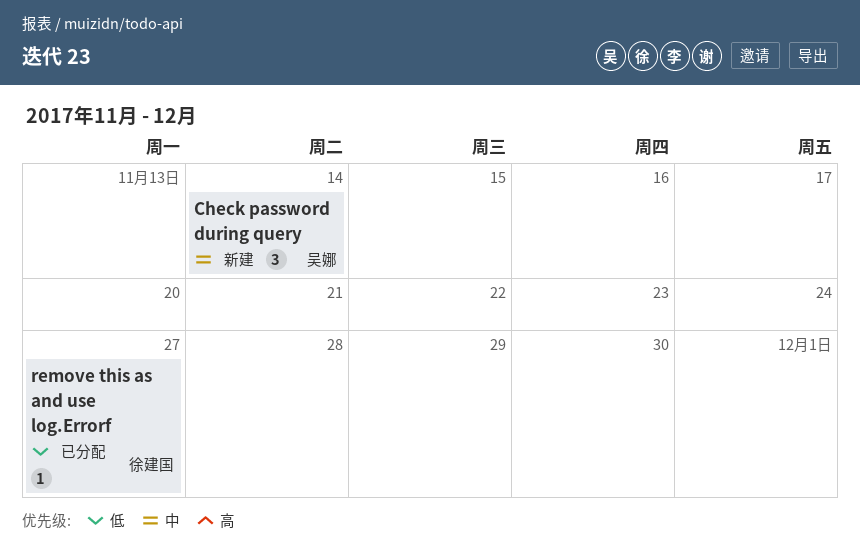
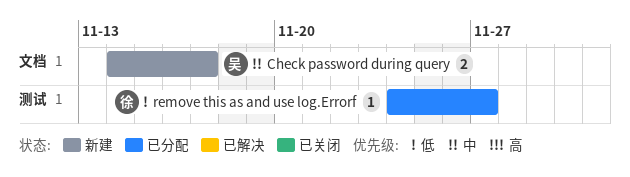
Check password during query, estimate: 3 -> 2
Check password during query, due: Nov 14 -> Nov 17

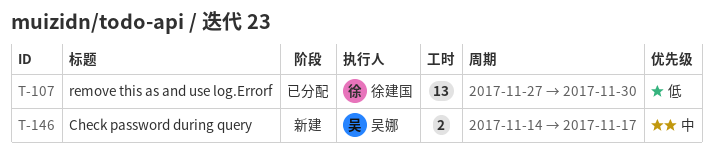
remove this as and use log.Errorf, estimate: 1 -> 13
remove this as and use log.Errorf, start: Nov 24 -> Nov 27
remove this as and use log.Errorf, due: Nov 27 -> Nov 30

